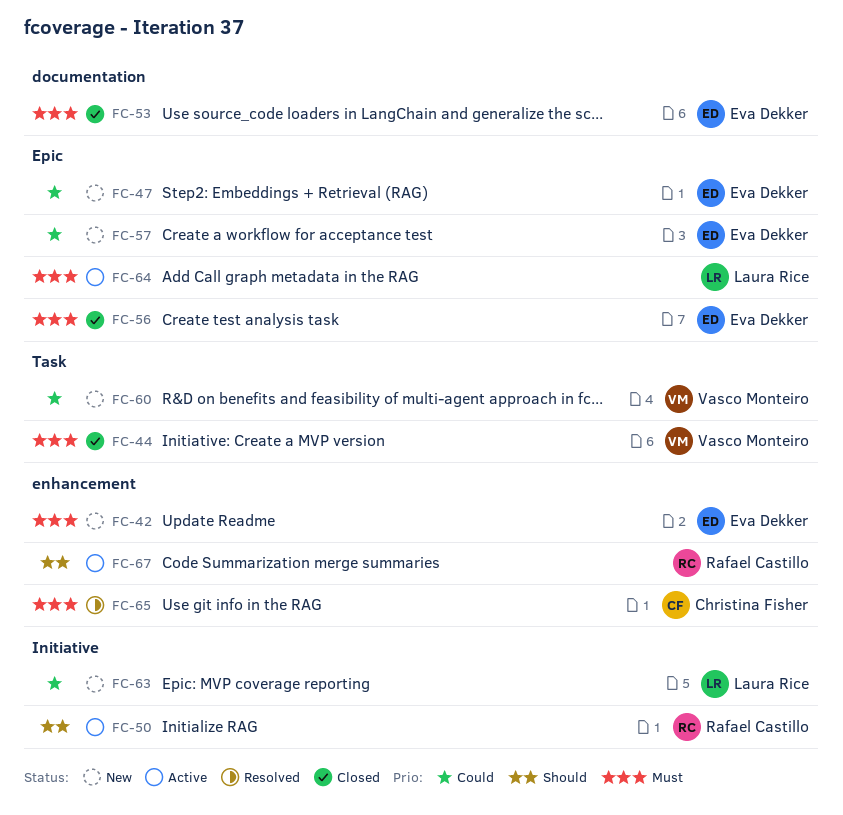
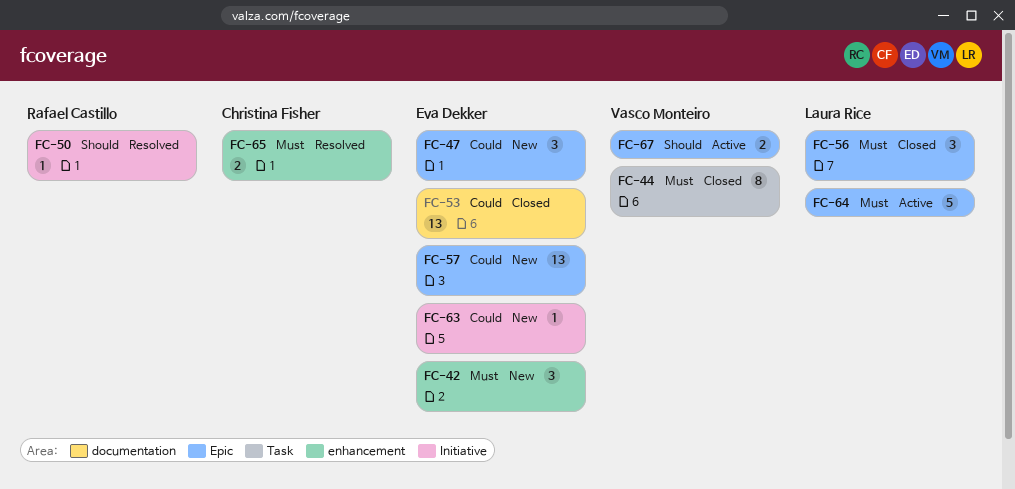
FC-50, status: Active -> Resolved
FC-53, priority: Must -> Could
FC-56, owner: Eva Dekker -> Laura Rice
FC-60: present -> none
FC-63, owner: Laura Rice -> Eva Dekker
FC-67, owner: Rafael Castillo -> Vasco Monteiro
FC-67, label: enhancement -> Epic

